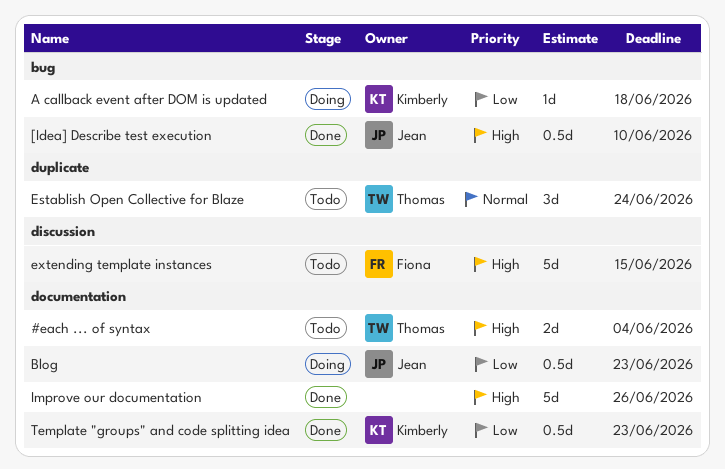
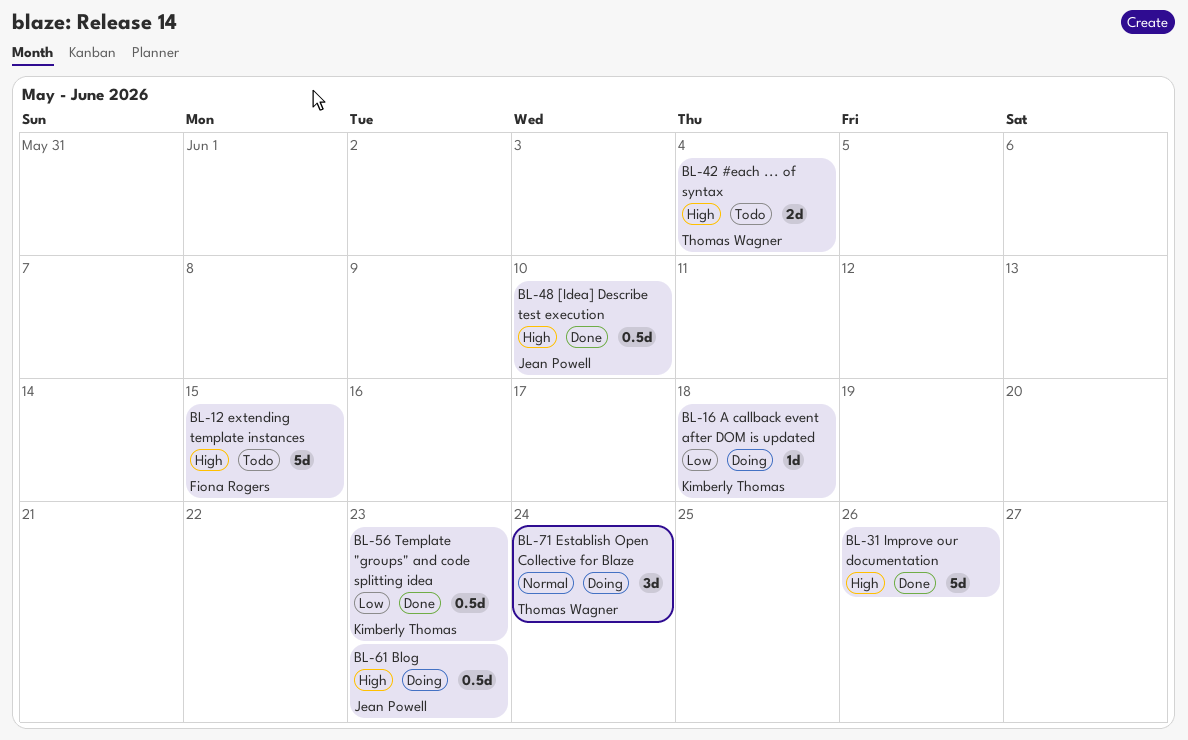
Blog, priority: Low -> High
Establish Open Collective for Blaze, status: Todo -> Doing

